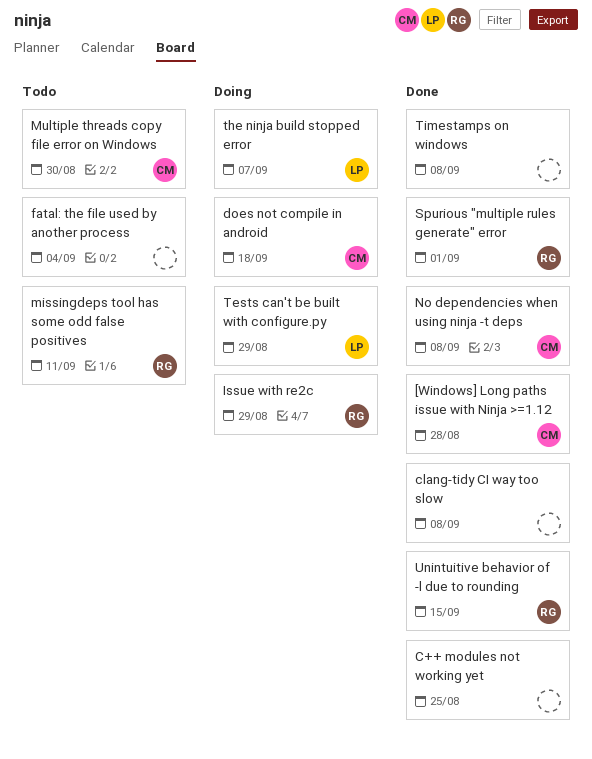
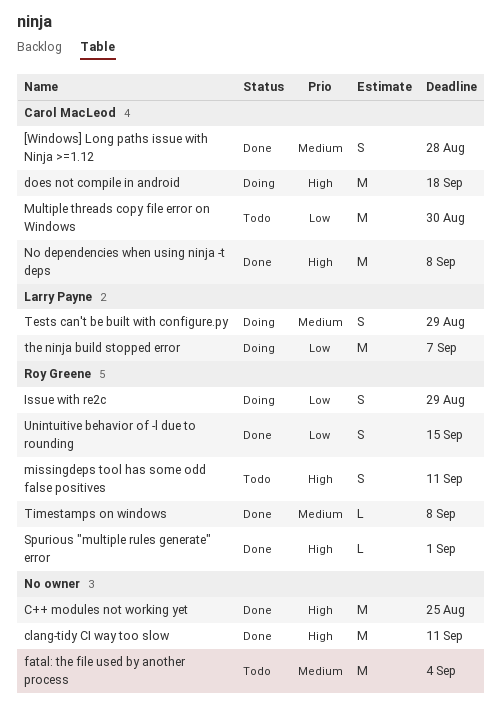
clang-tidy CI way too slow, due: Sep 8 -> Sep 11
Timestamps on windows, owner: none -> Roy Greene

